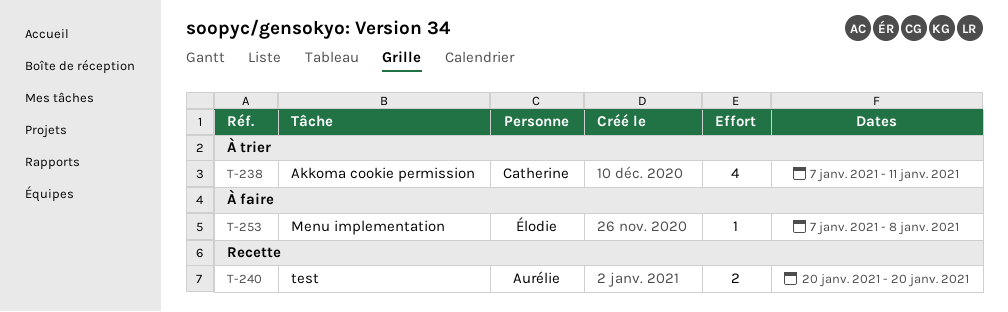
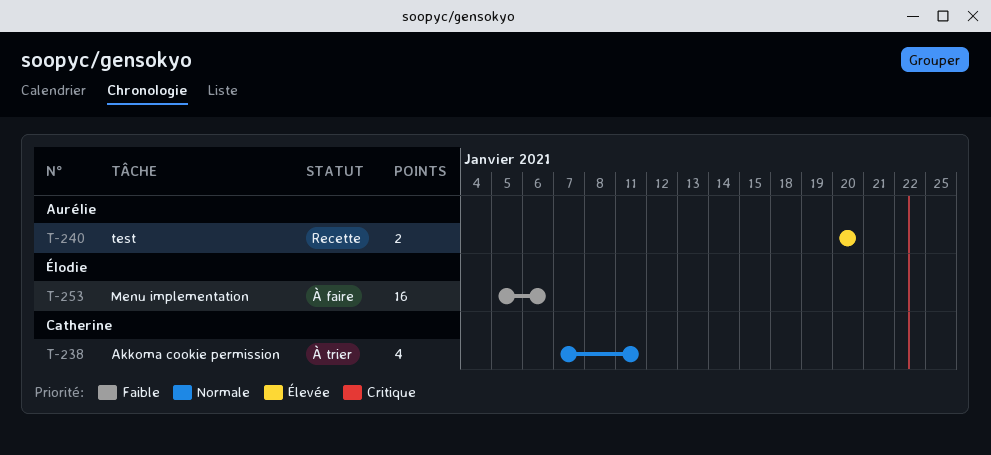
T-253, estimate: 1 -> 16
T-253, start: Jan 7 -> Jan 5
T-253, due: Jan 8 -> Jan 6

